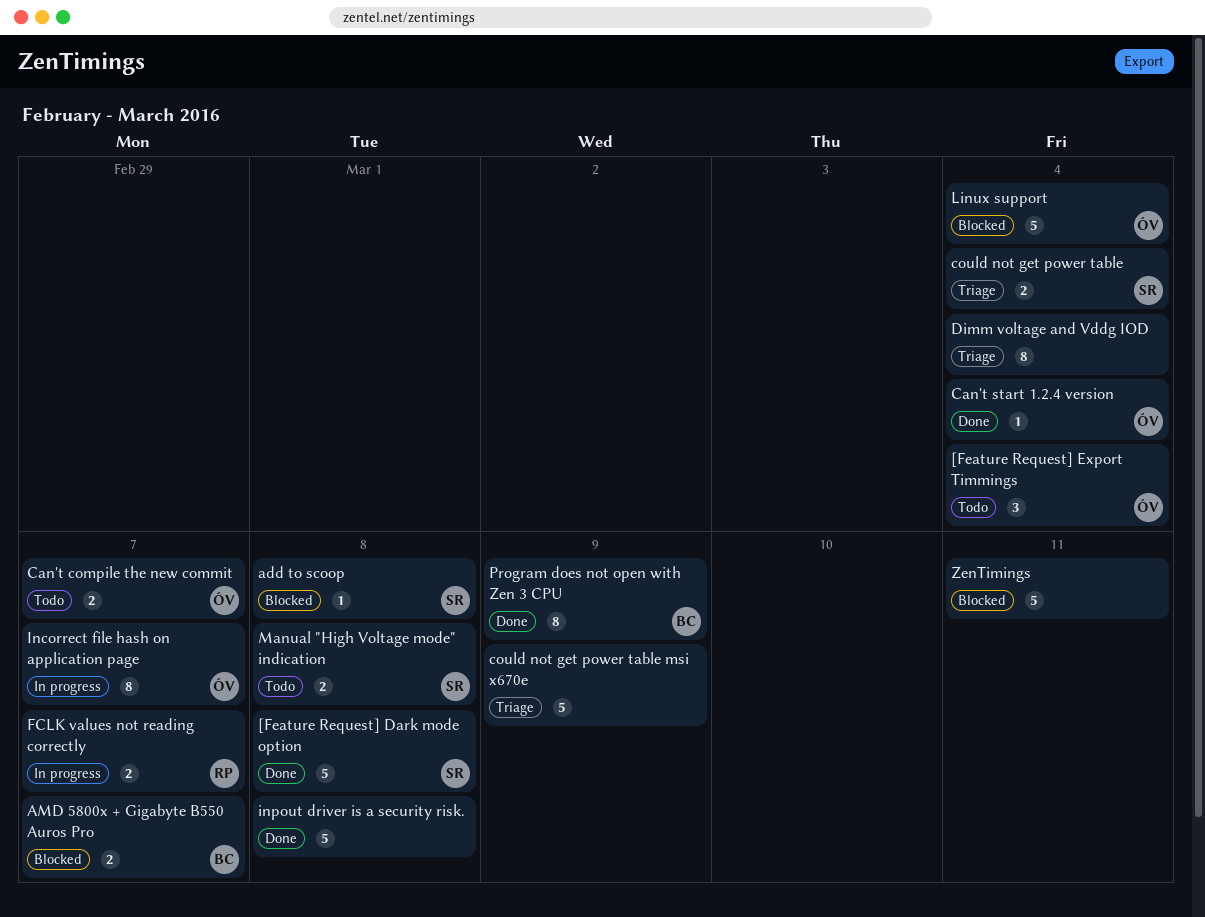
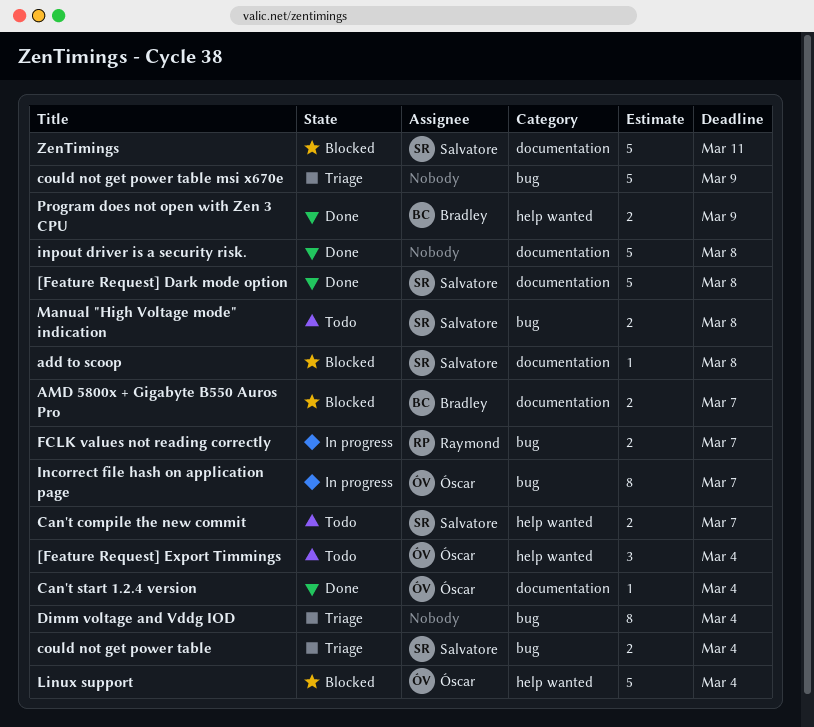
Can't compile the new commit, owner: Óscar -> Salvatore
Program does not open with Zen 3 CPU, estimate: 8 -> 2
ZenTimings, owner: none -> Salvatore

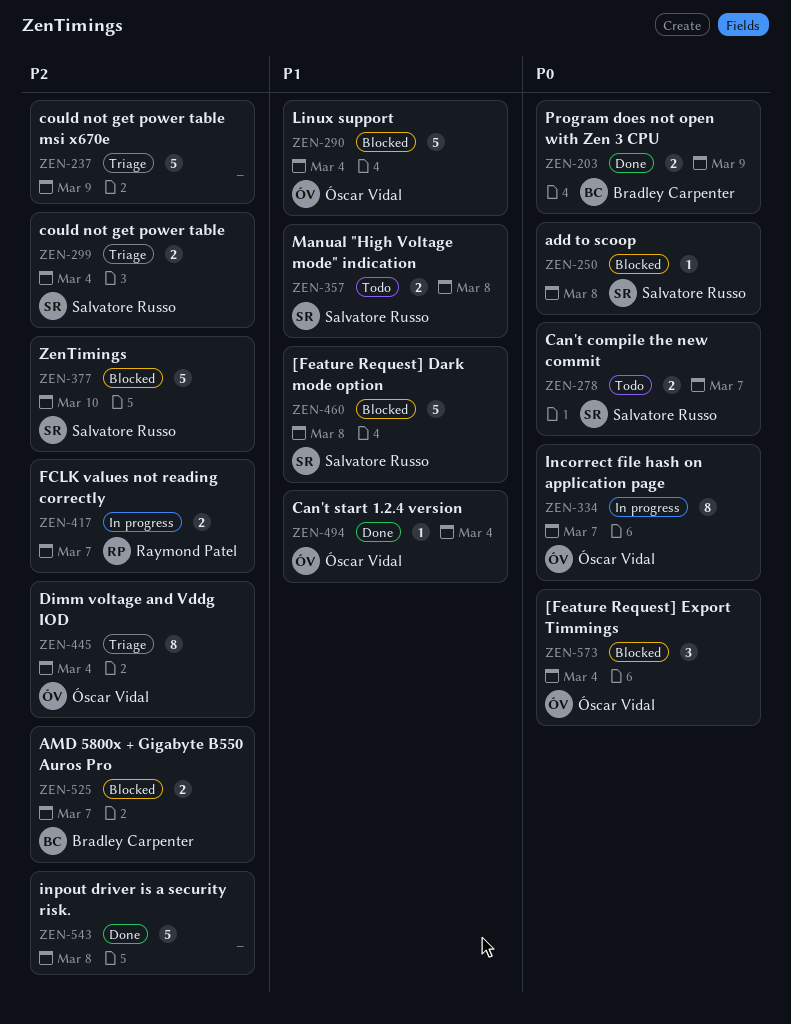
[Feature Request] Dark mode option, status: Done -> Blocked
[Feature Request] Export Timmings, status: Todo -> Blocked
Dimm voltage and Vddg IOD, owner: none -> Óscar Vidal
ZenTimings, due: Mar 11 -> Mar 10

